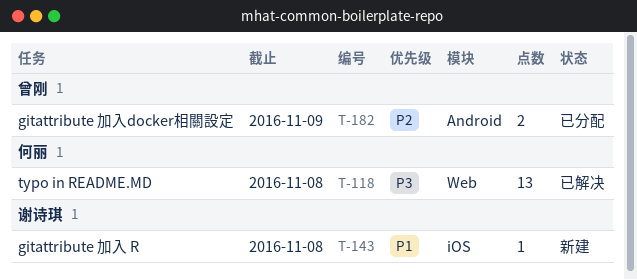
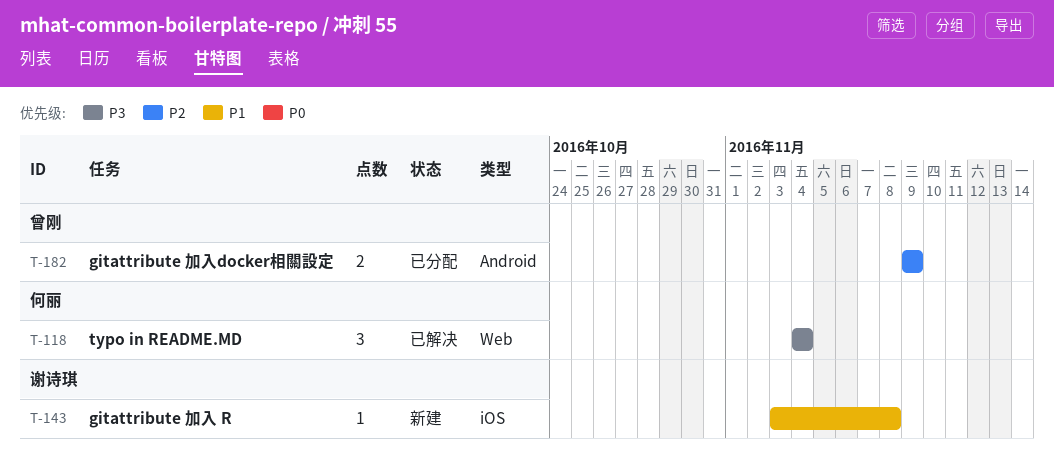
T-118, estimate: 13 -> 3
T-118, due: Nov 8 -> Nov 4

